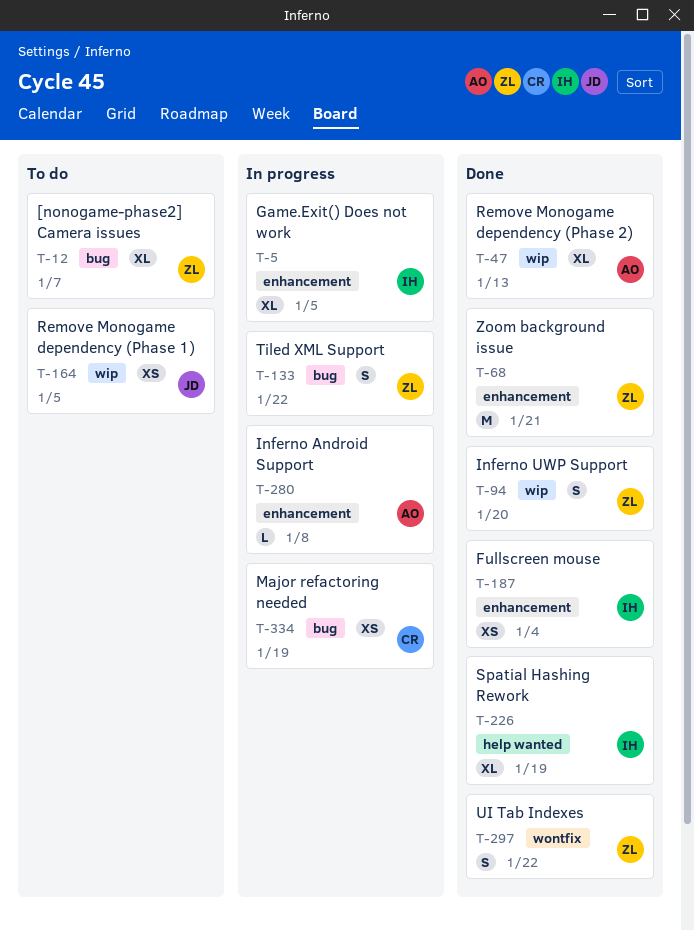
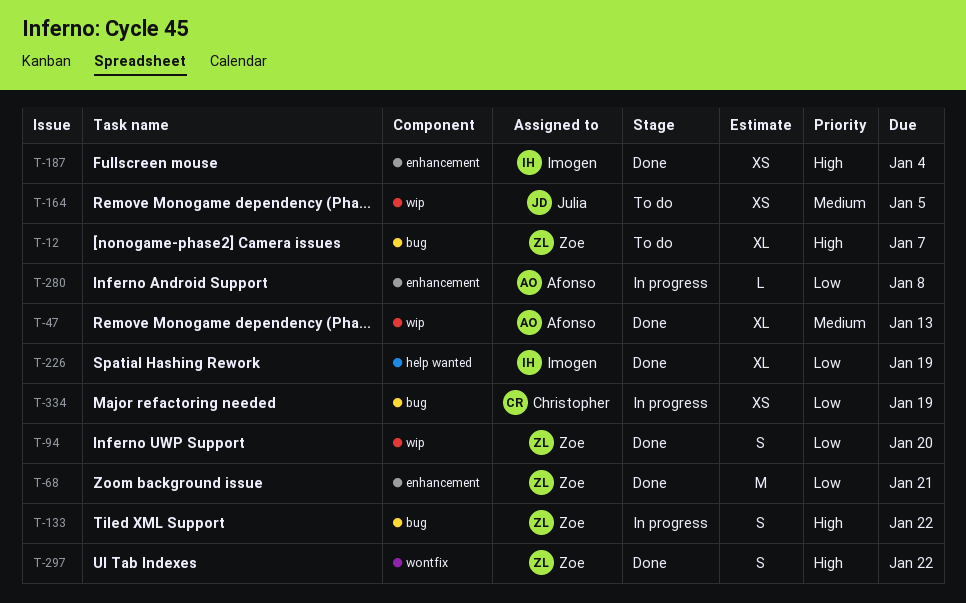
T-5: present -> none

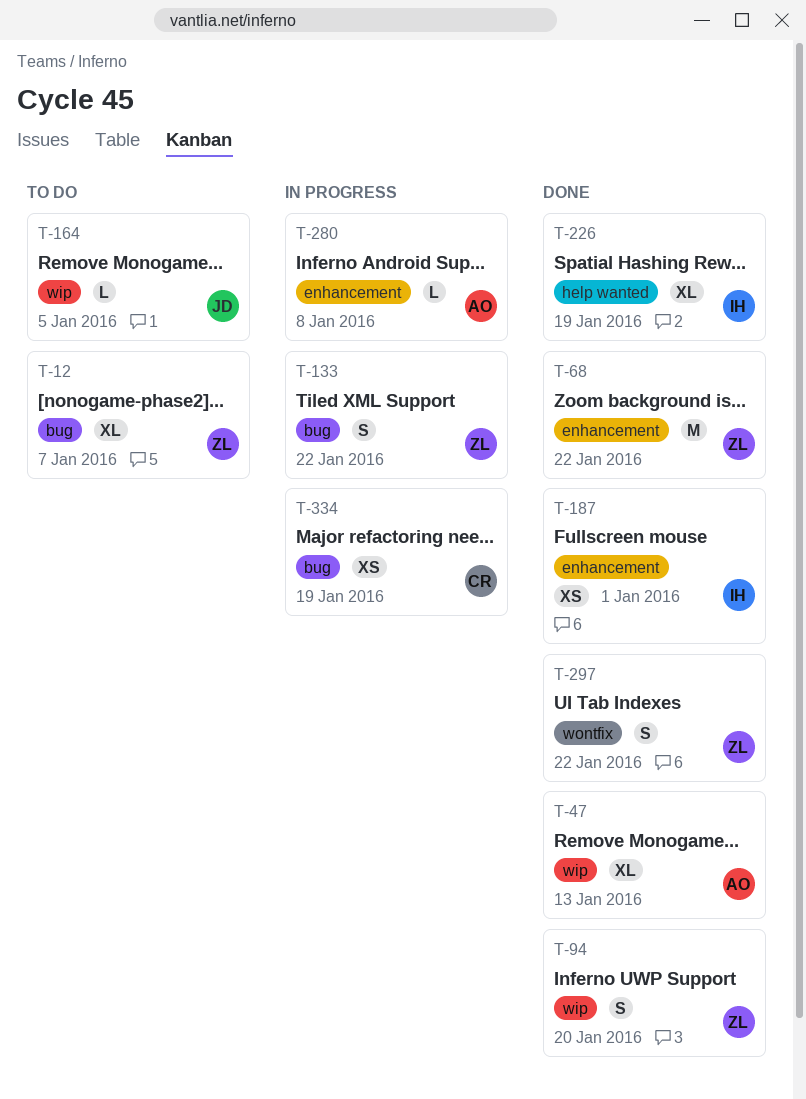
T-68, due: Jan 21 -> Jan 22
T-164, estimate: XS -> L
T-187, due: Jan 4 -> Jan 1

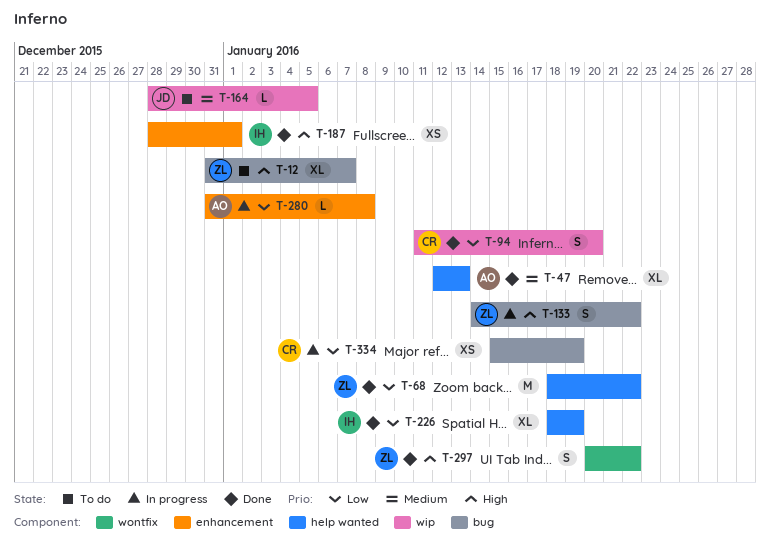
T-47, label: wip -> help wanted
T-68, label: enhancement -> help wanted
T-94, owner: ZL -> CR

